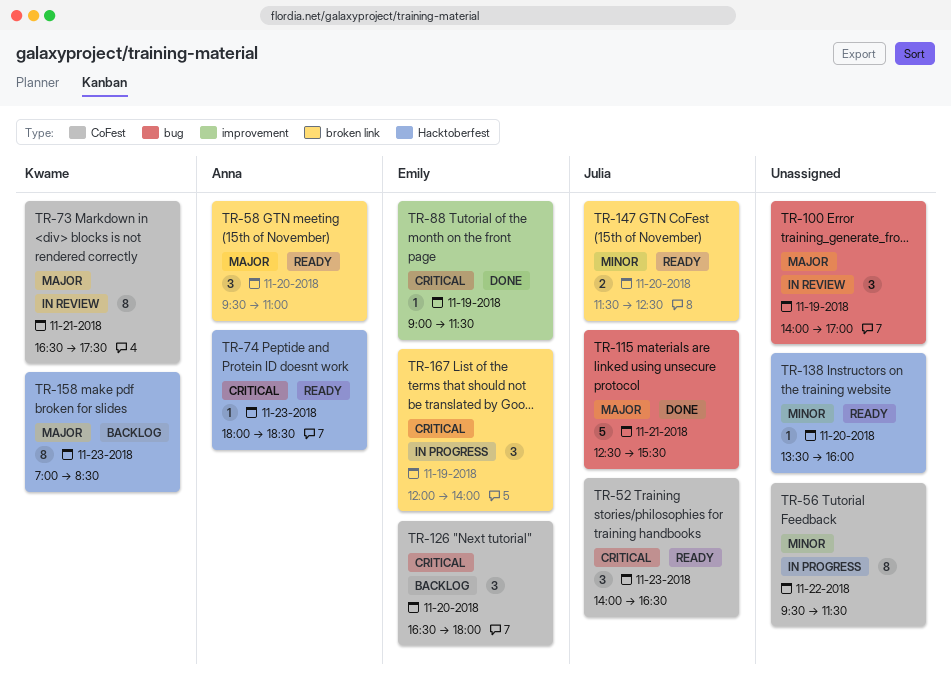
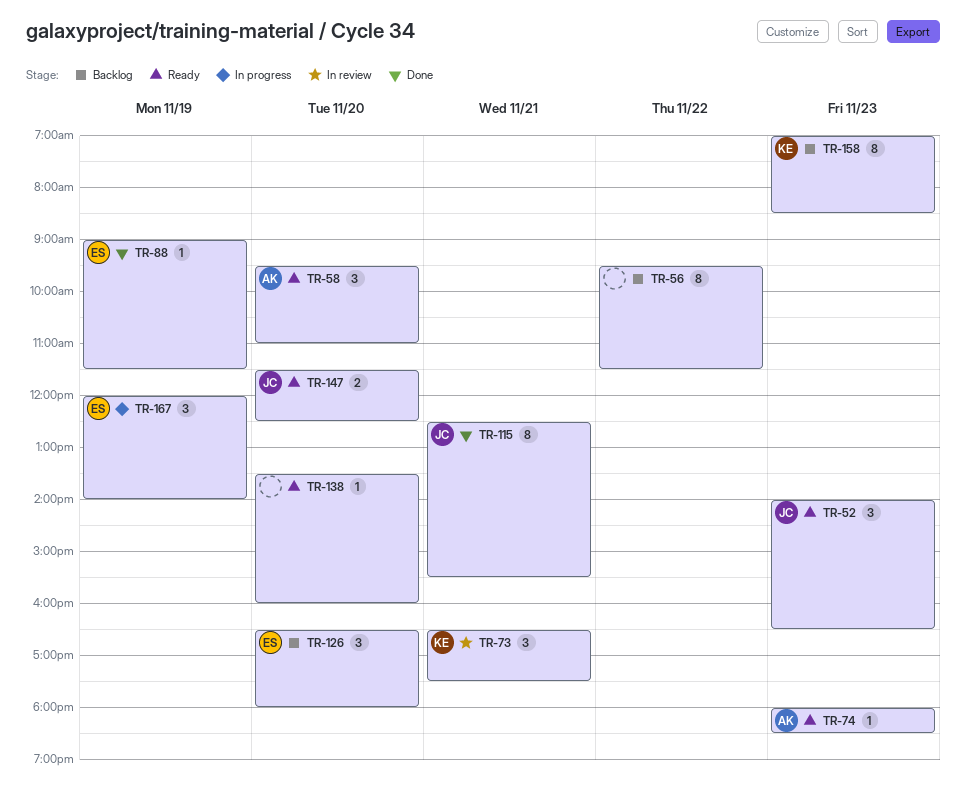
TR-56, status: In progress -> Backlog
TR-73, estimate: 8 -> 3
TR-100: present -> none
TR-115, estimate: 5 -> 8

